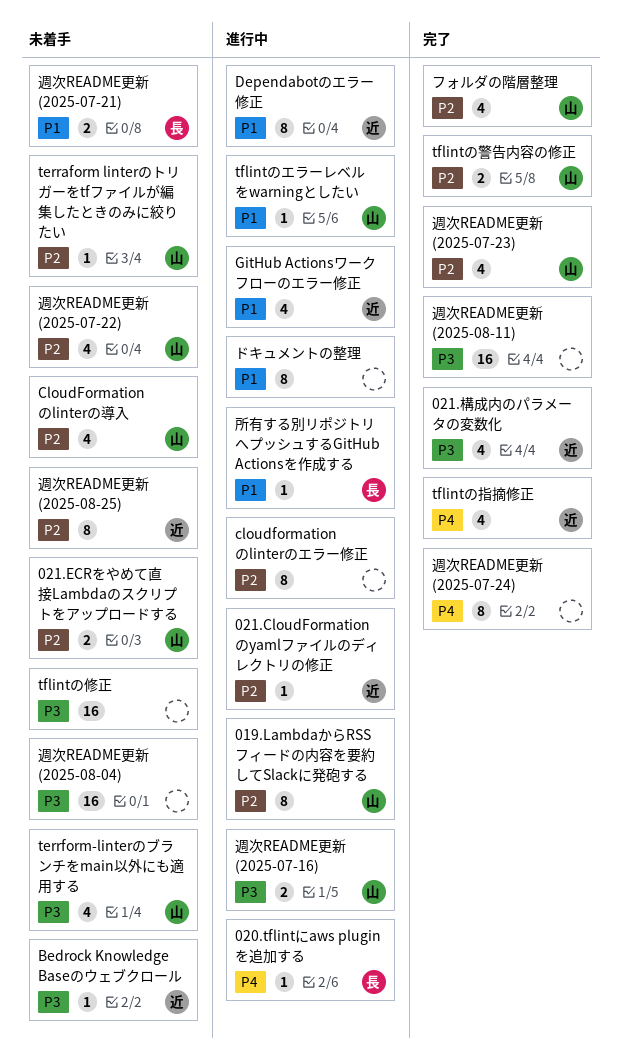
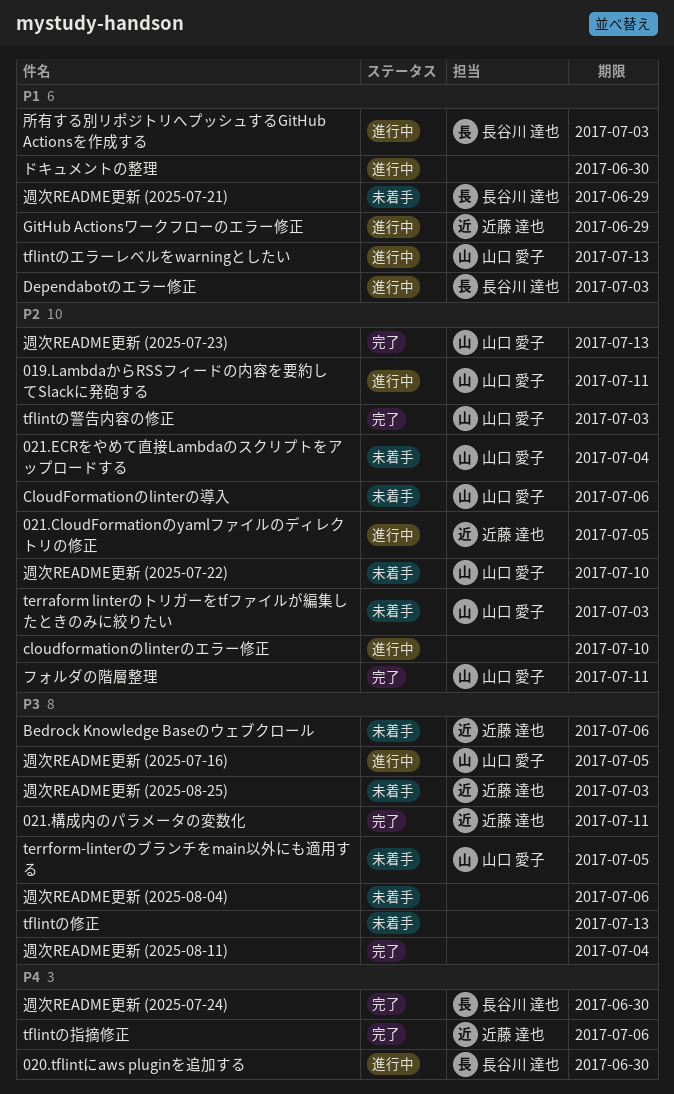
Dependabotのエラー修正, owner: 近藤 達也 -> 長谷川 達也
週次README更新 (2025-07-24), owner: none -> 長谷川 達也
週次README更新 (2025-08-25), priority: P2 -> P3

